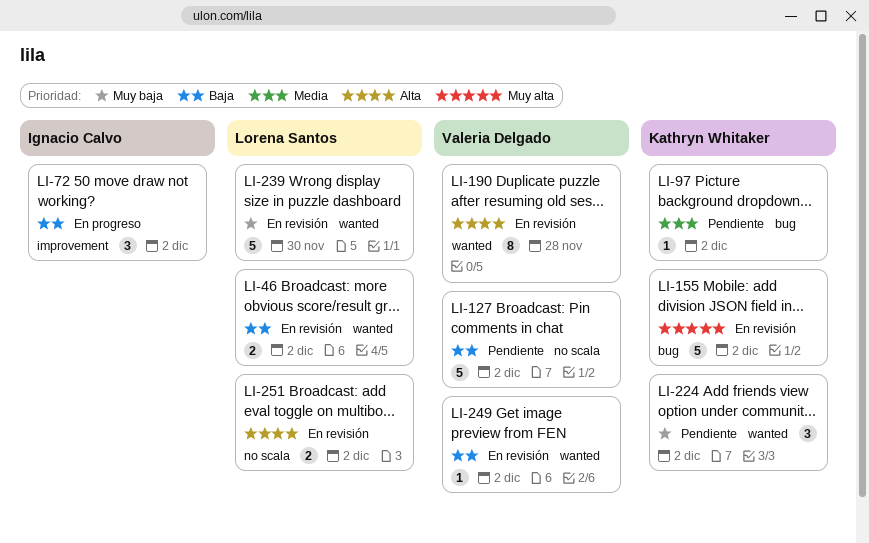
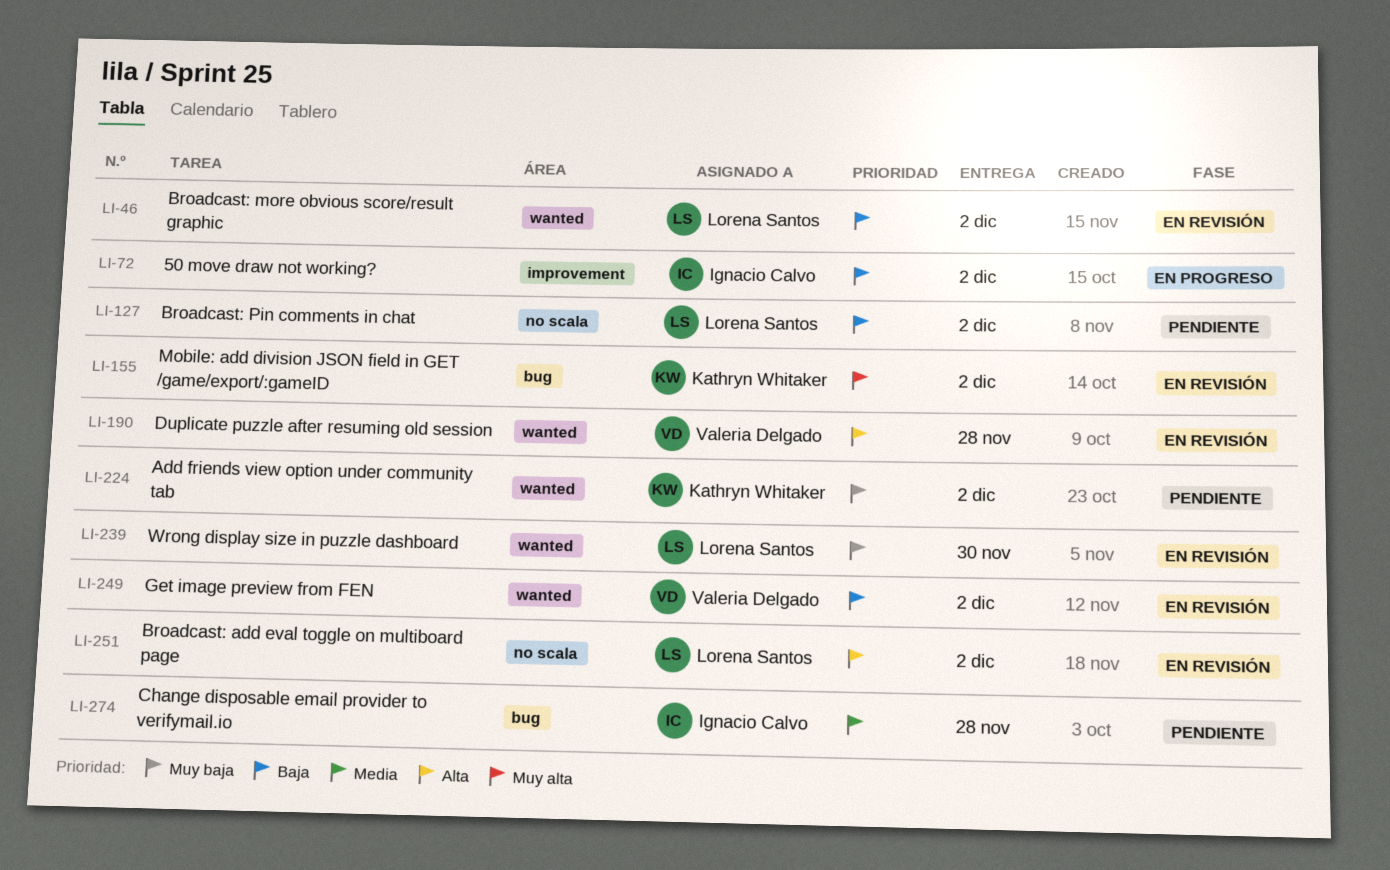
LI-97: present -> none
LI-127, owner: Valeria Delgado -> Lorena Santos
LI-274: none -> present

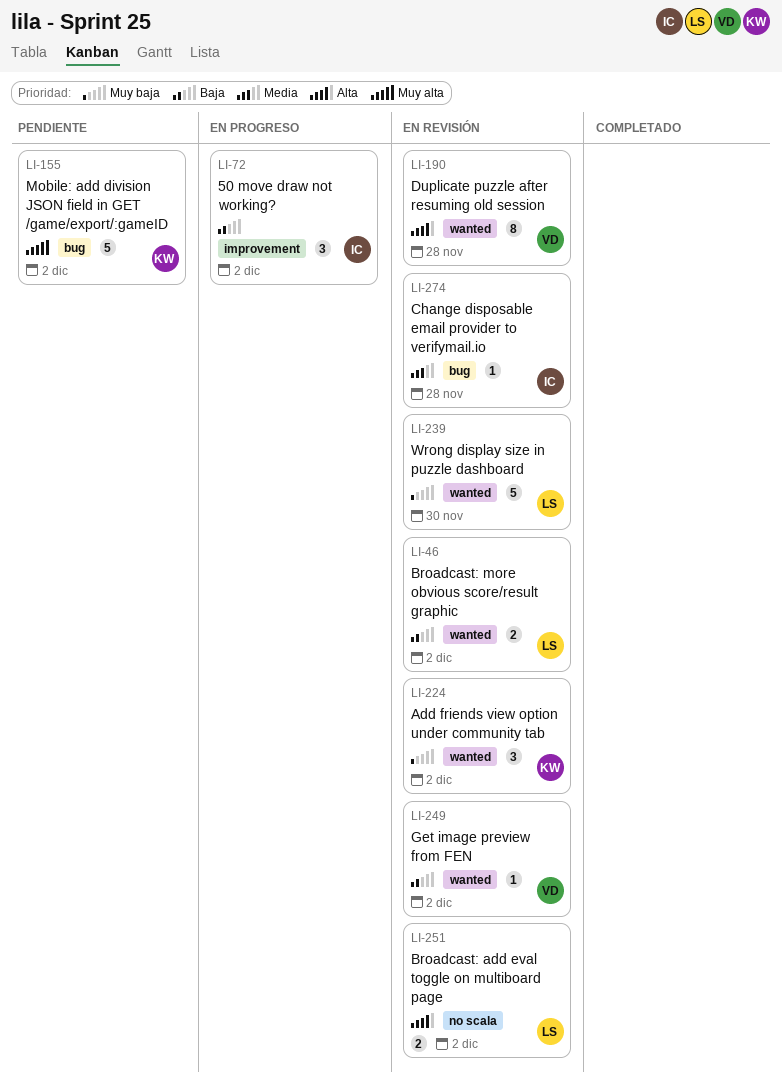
LI-127: present -> none
LI-155, status: En revisión -> Pendiente
LI-224, status: Pendiente -> En revisión
LI-274, status: Pendiente -> En revisión

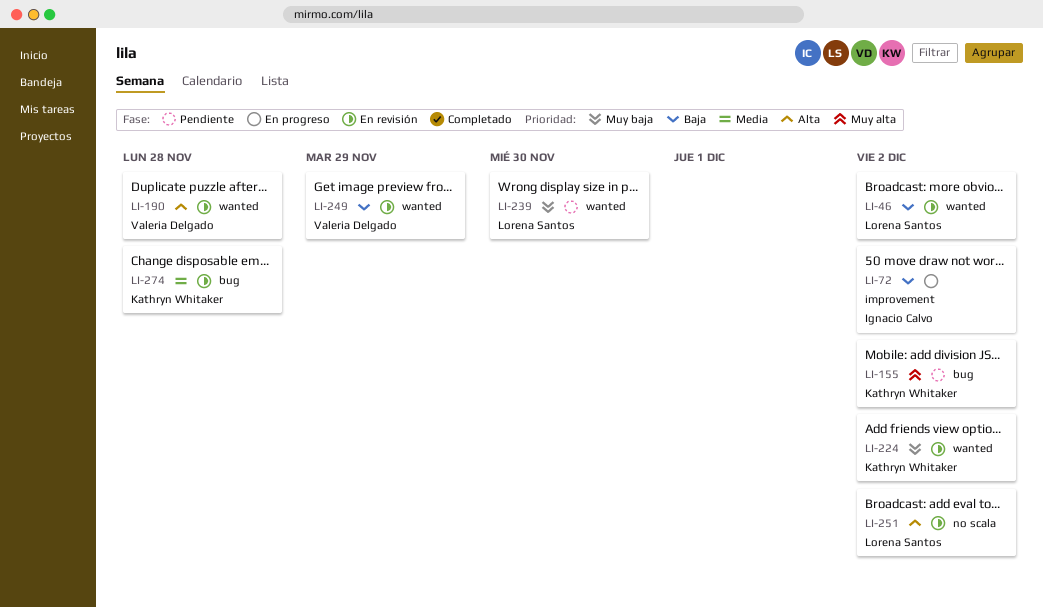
LI-239, status: En revisión -> Pendiente
LI-249, due: Dec 2 -> Nov 29
LI-274, owner: Ignacio Calvo -> Kathryn Whitaker

